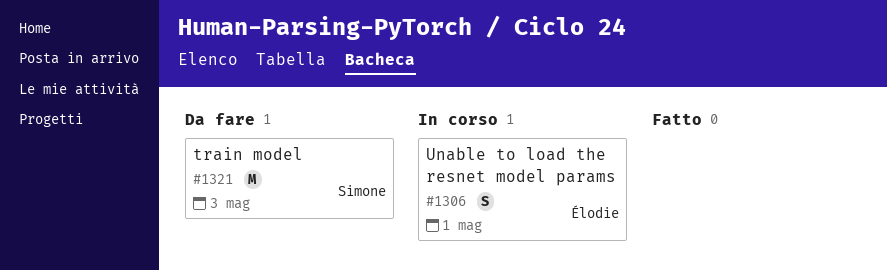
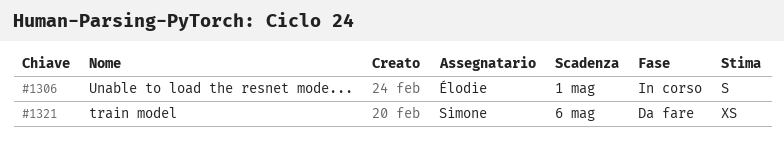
#1321, estimate: M -> XS
#1321, due: May 3 -> May 6

